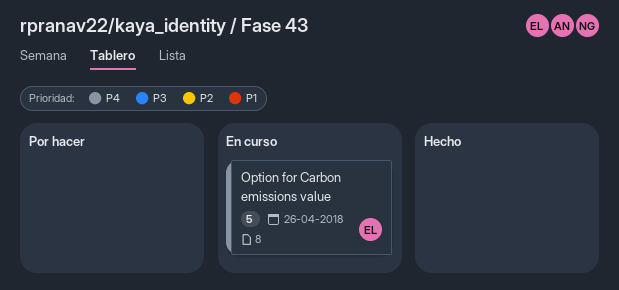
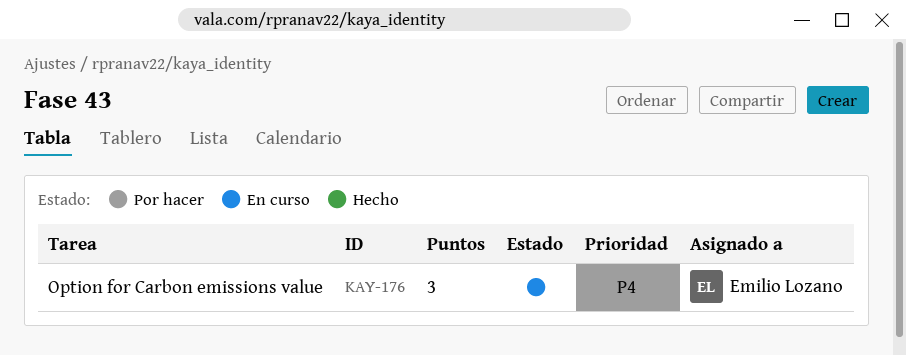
Option for Carbon emissions value, estimate: 5 -> 3

